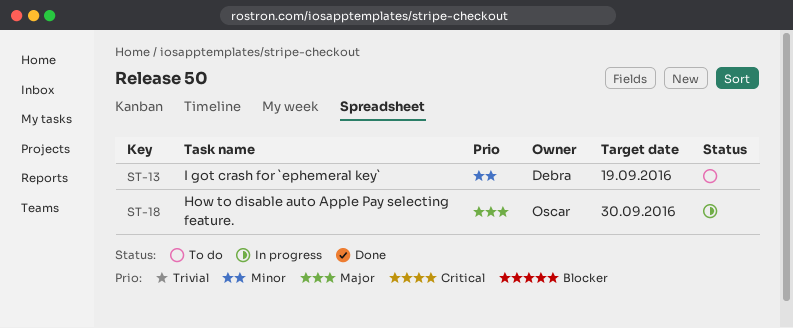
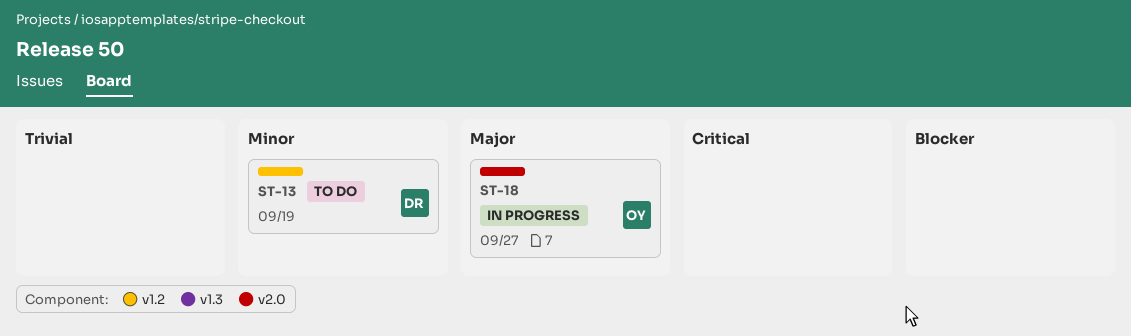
ST-18, due: Sep 30 -> Sep 27

